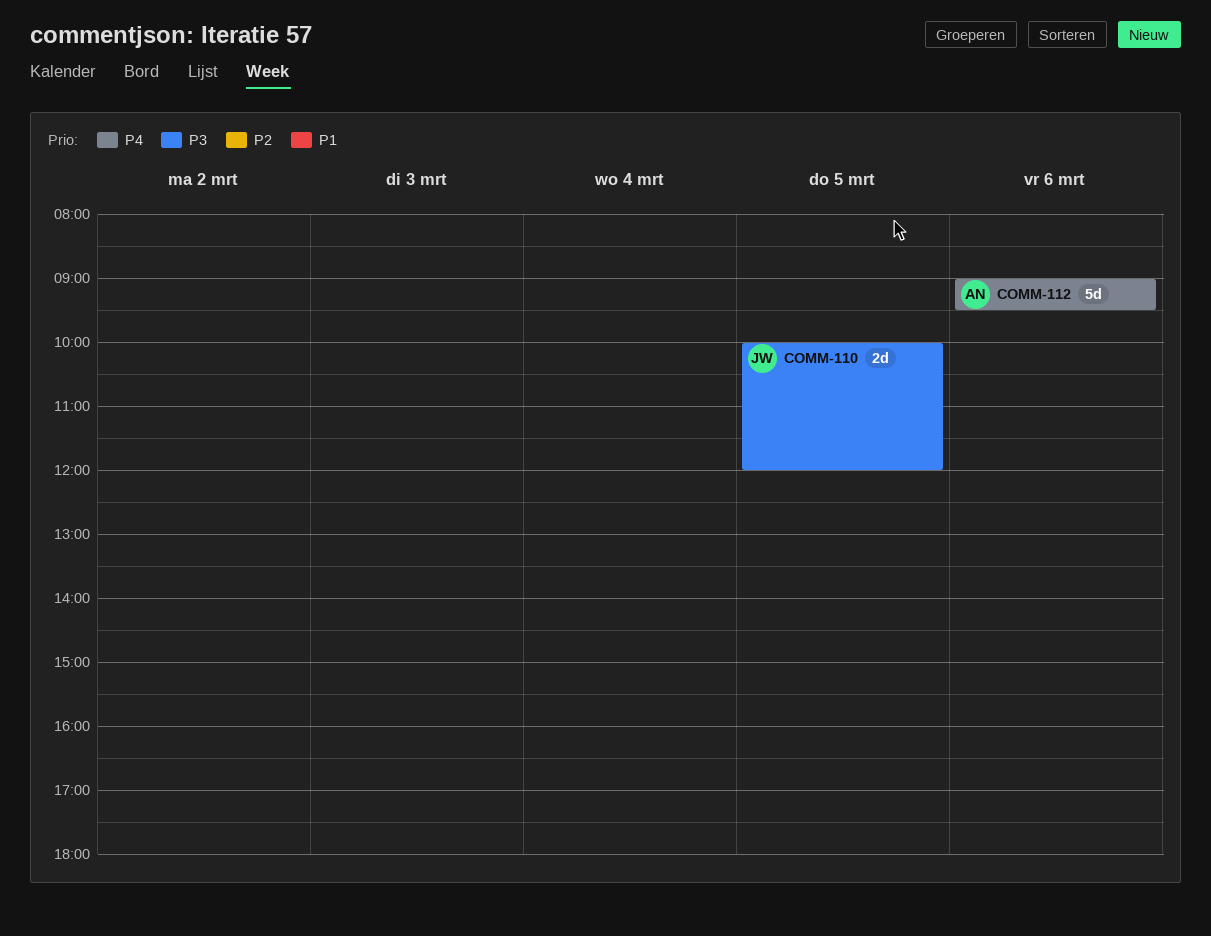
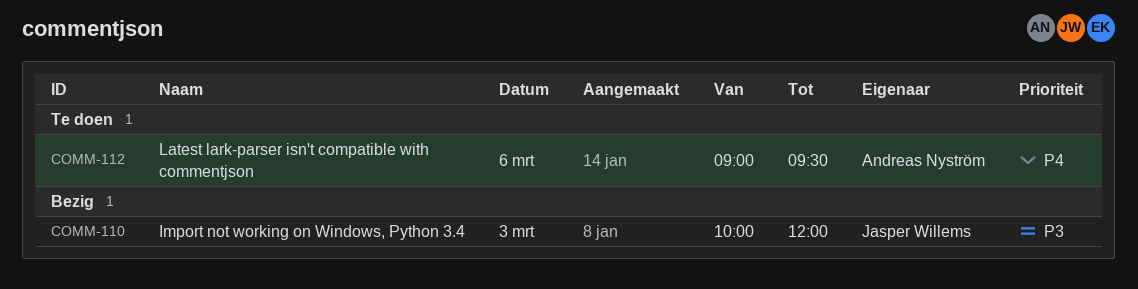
COMM-110, day: Mar 5 -> Mar 3

